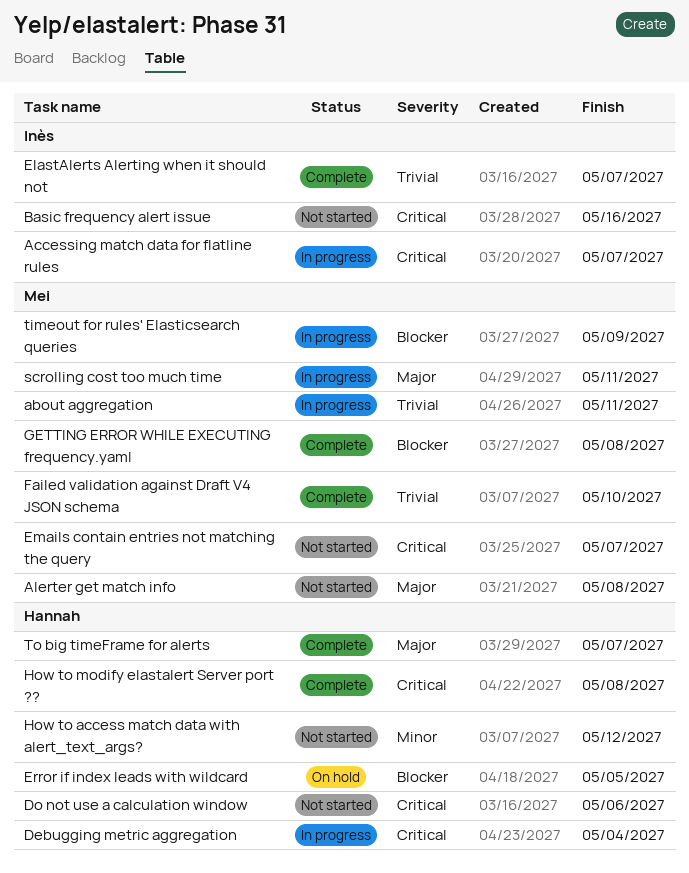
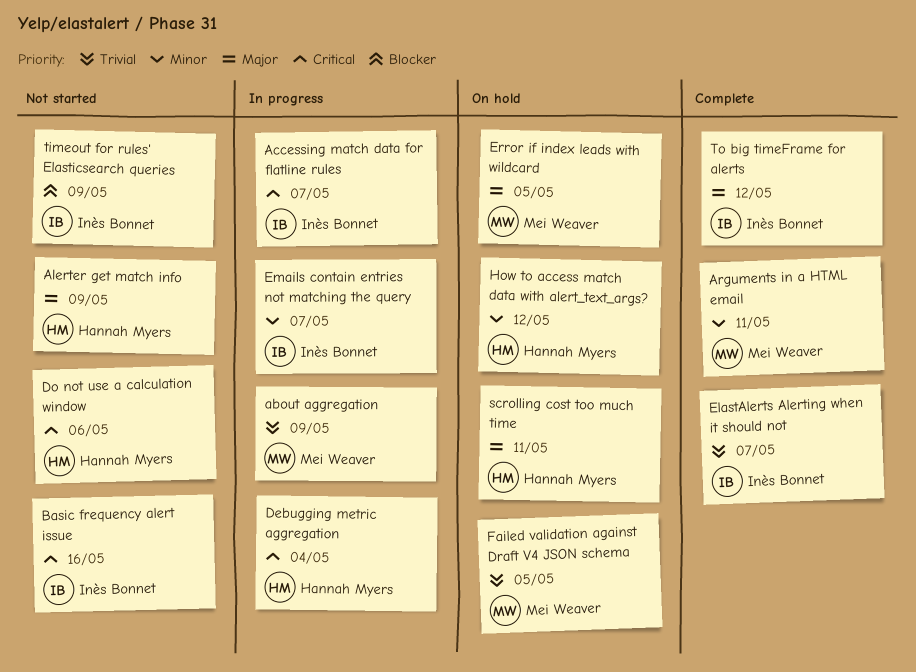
about aggregation, due: May 11 -> May 9
Alerter get match info, owner: Mei Weaver -> Hannah Myers
Alerter get match info, due: May 8 -> May 9
Arguments in a HTML email: none -> present
Emails contain entries not matching the query, status: Not started -> In progress
Emails contain entries not matching the query, owner: Mei Weaver -> Inès Bonnet
Emails contain entries not matching the query, priority: Critical -> Minor
Error if index leads with wildcard, owner: Hannah Myers -> Mei Weaver
Error if index leads with wildcard, priority: Blocker -> Major
Failed validation against Draft V4 JSON schema, status: Complete -> On hold
Failed validation against Draft V4 JSON schema, due: May 10 -> May 5
GETTING ERROR WHILE EXECUTING frequency.yaml: present -> none
How to access match data with alert_text_args?, status: Not started -> On hold
How to modify elastalert Server port ??: present -> none
scrolling cost too much time, status: In progress -> On hold
scrolling cost too much time, owner: Mei Weaver -> Hannah Myers
timeout for rules' Elasticsearch queries, status: In progress -> Not started
timeout for rules' Elasticsearch queries, owner: Mei Weaver -> Inès Bonnet
To big timeFrame for alerts, owner: Hannah Myers -> Inès Bonnet
To big timeFrame for alerts, due: May 7 -> May 12

